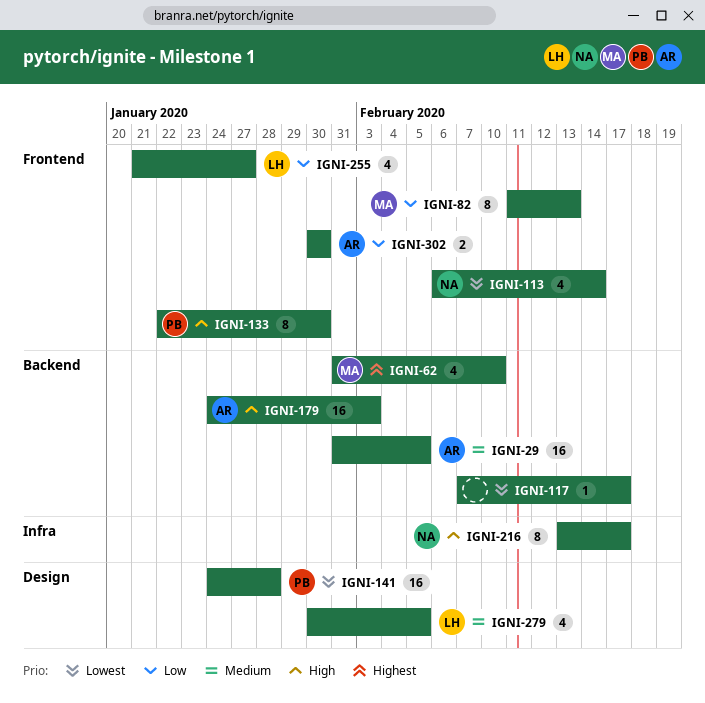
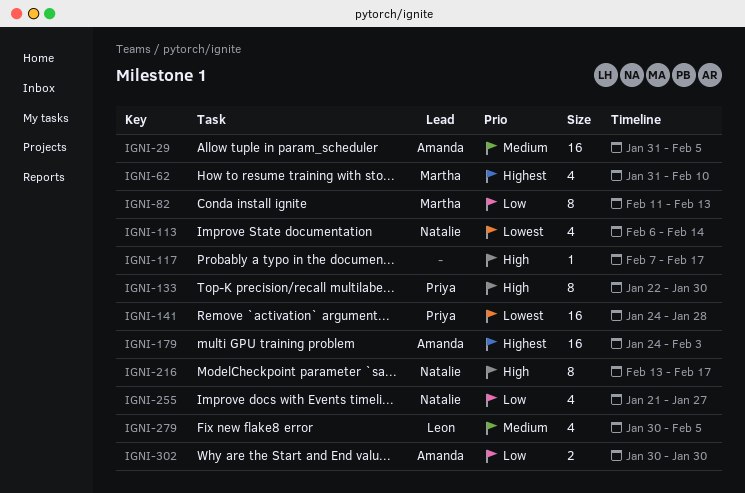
IGNI-117, priority: Lowest -> High
IGNI-179, priority: High -> Highest
IGNI-255, owner: Leon -> Natalie

